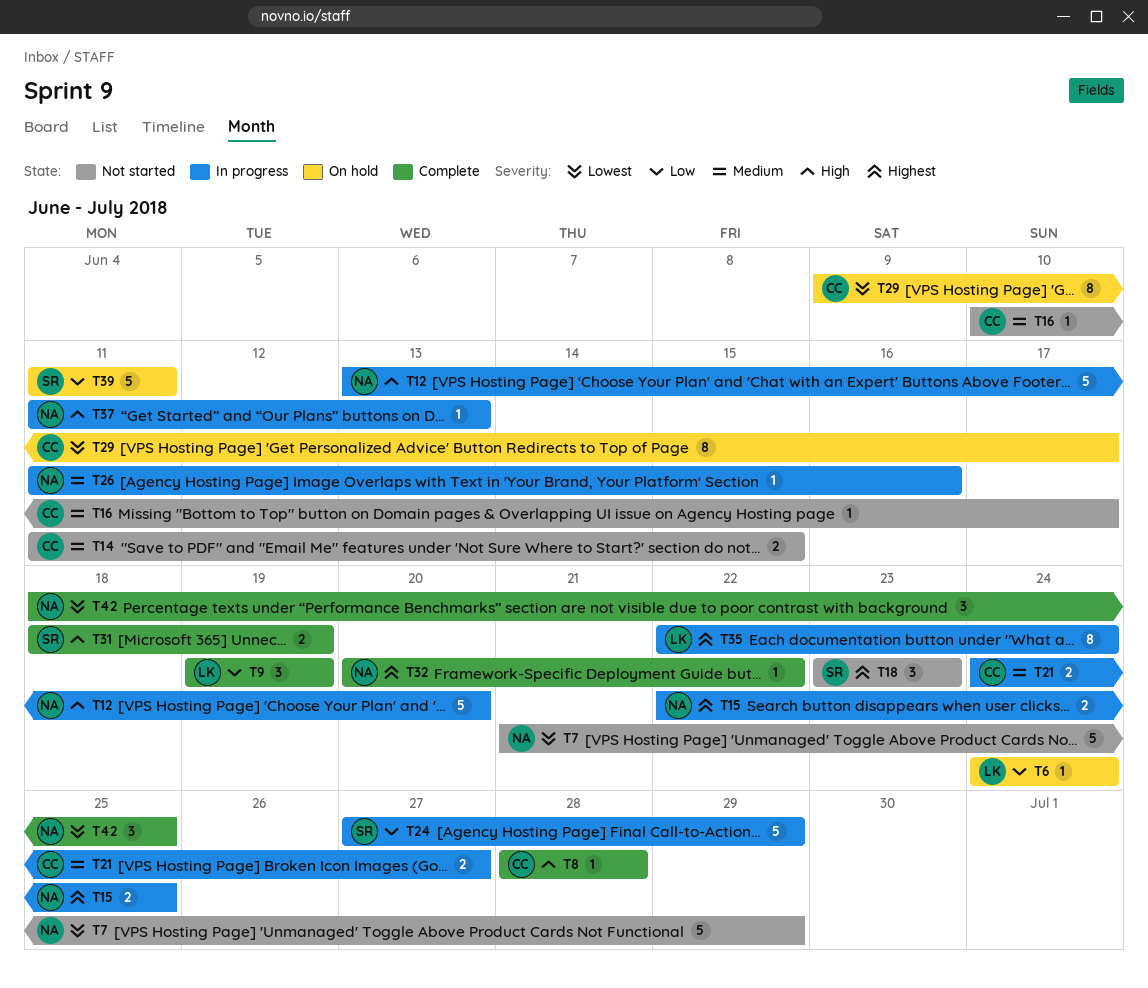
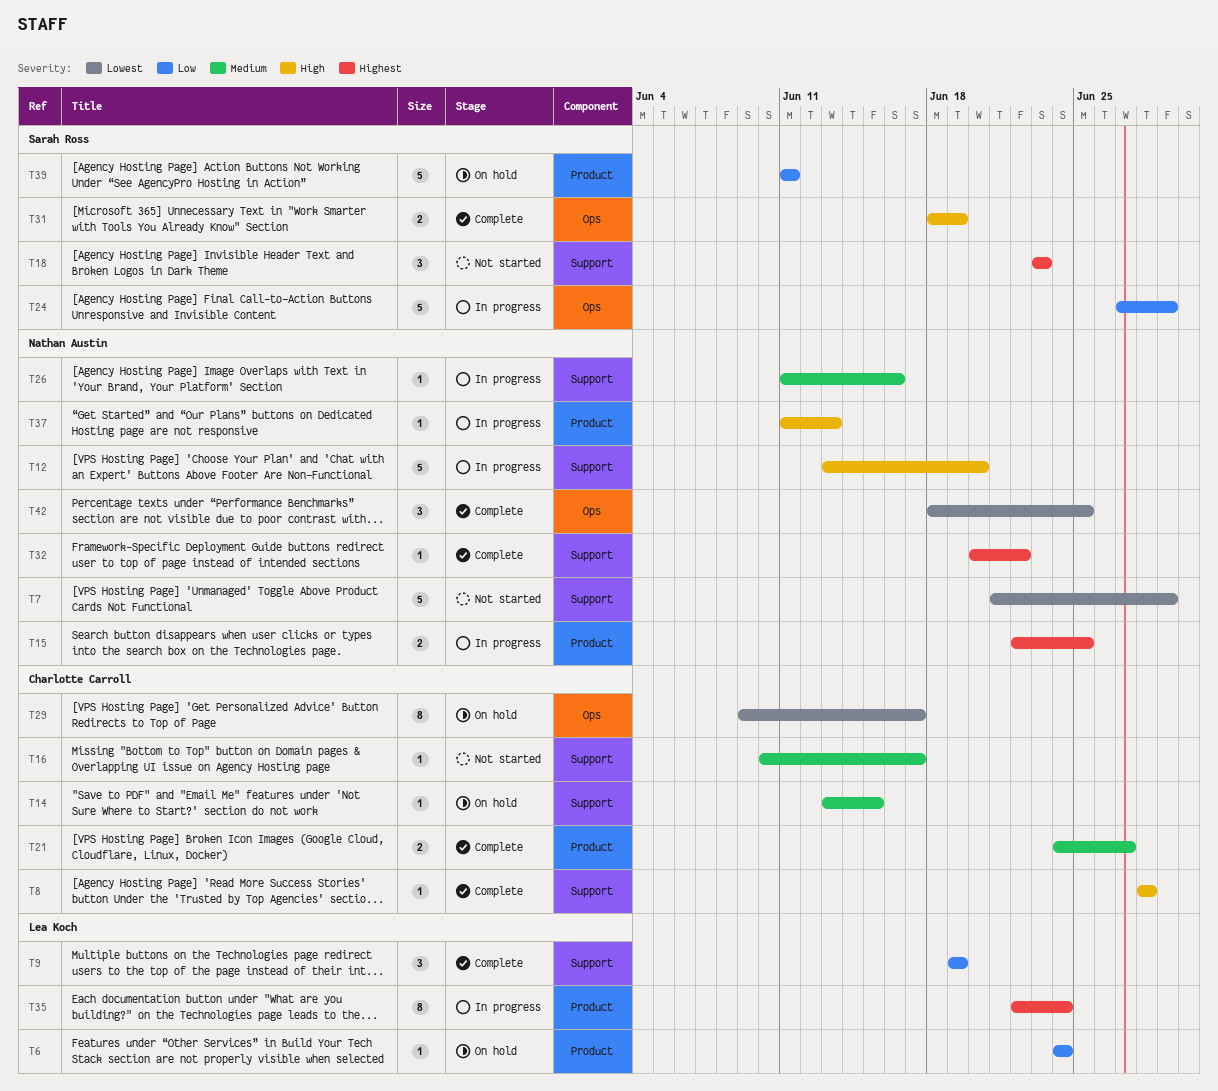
T14, status: Not started -> On hold
T14, estimate: 2 -> 1
T14, start: Jun 11 -> Jun 13
T21, status: In progress -> Complete

